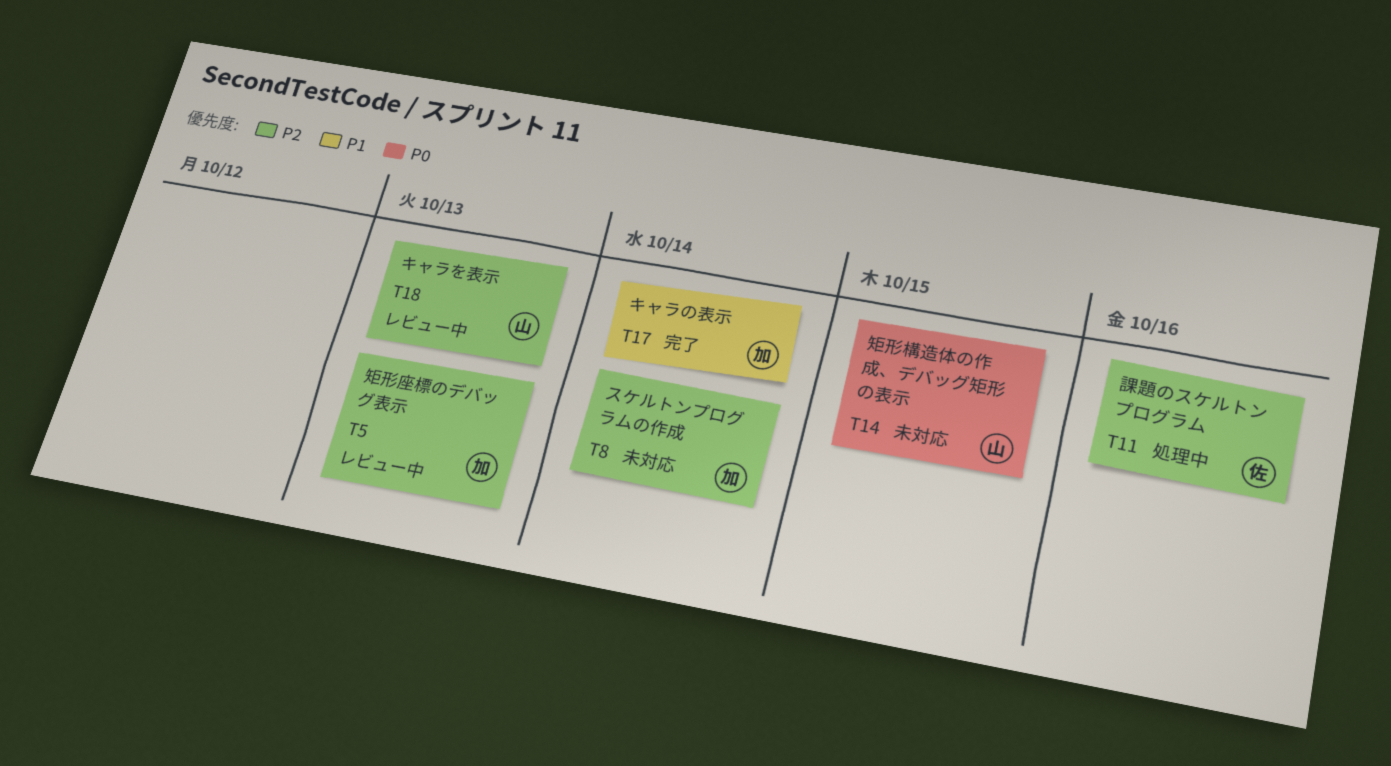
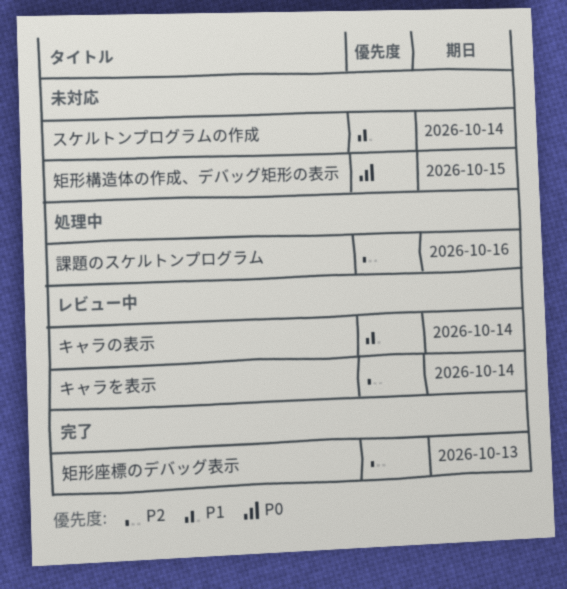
キャラの表示, status: 完了 -> レビュー中
キャラを表示, due: Oct 13 -> Oct 14
スケルトンプログラムの作成, priority: P2 -> P1
矩形座標のデバッグ表示, status: レビュー中 -> 完了

